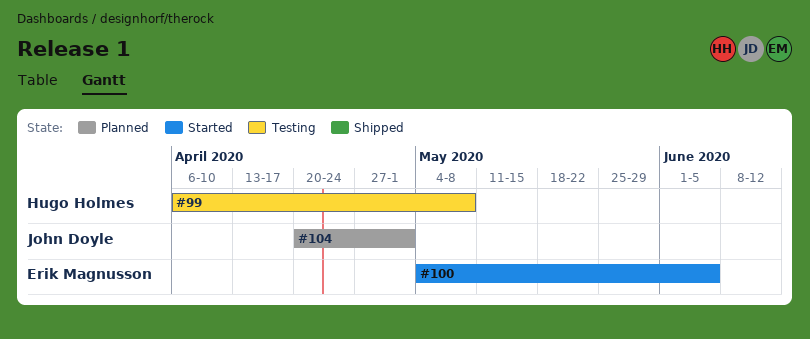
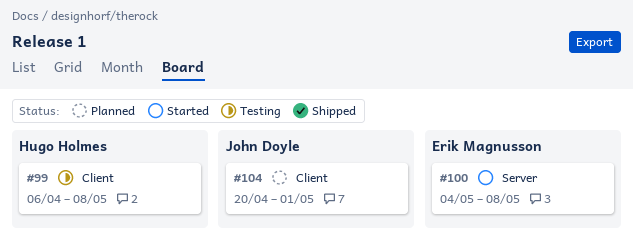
#100, due: Jun 5 -> May 8

